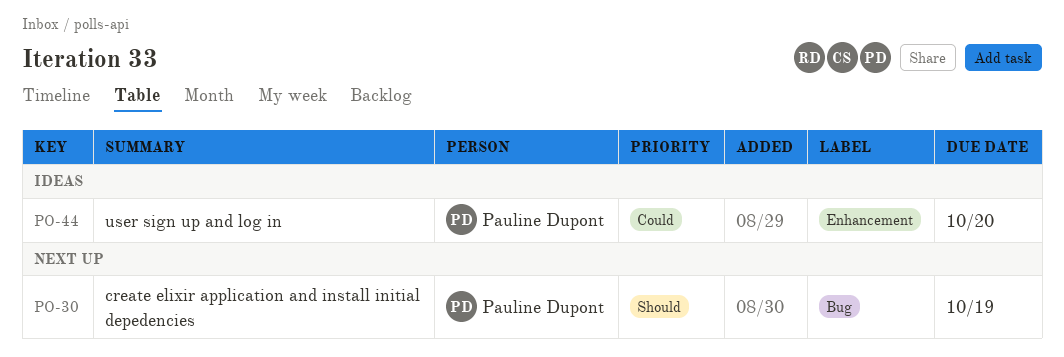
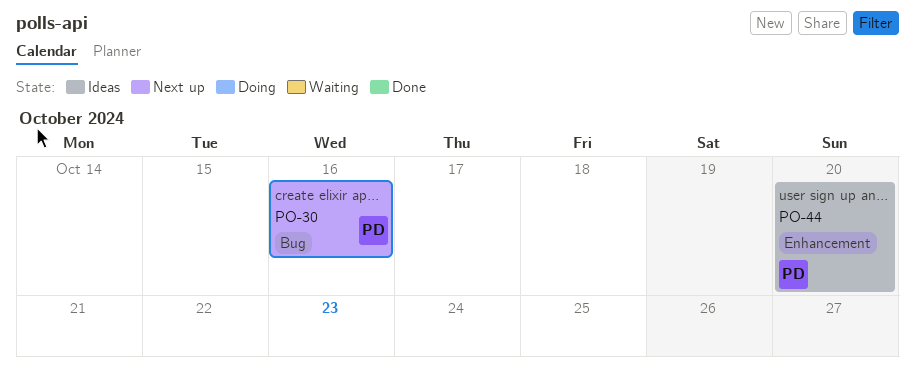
PO-30, due: Oct 19 -> Oct 16

